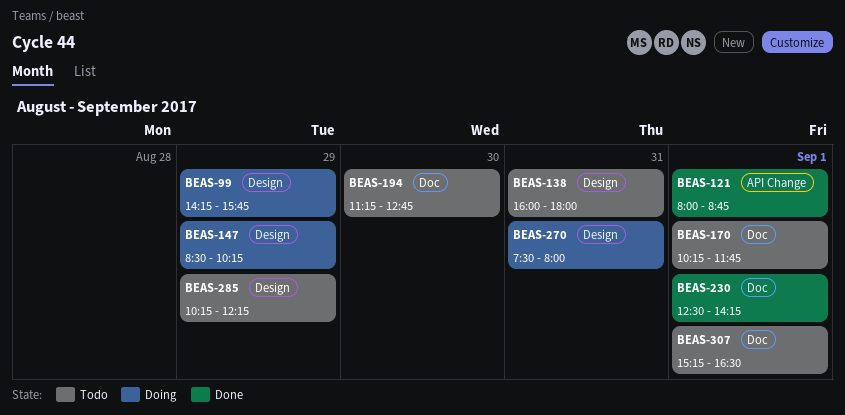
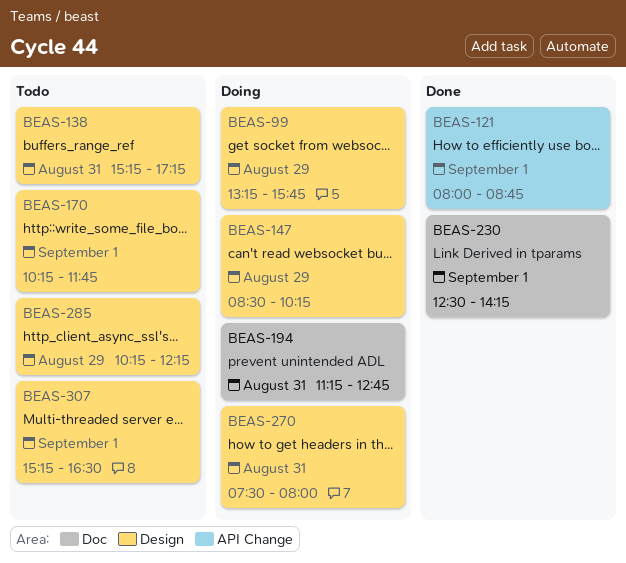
BEAS-99, begins: 14:15 -> 13:15
BEAS-138, begins: 16:00 -> 15:15
BEAS-138, ends: 18:00 -> 17:15
BEAS-170, label: Doc -> Design
BEAS-194, status: Todo -> Doing
BEAS-194, day: Aug 30 -> Aug 31
BEAS-307, label: Doc -> Design

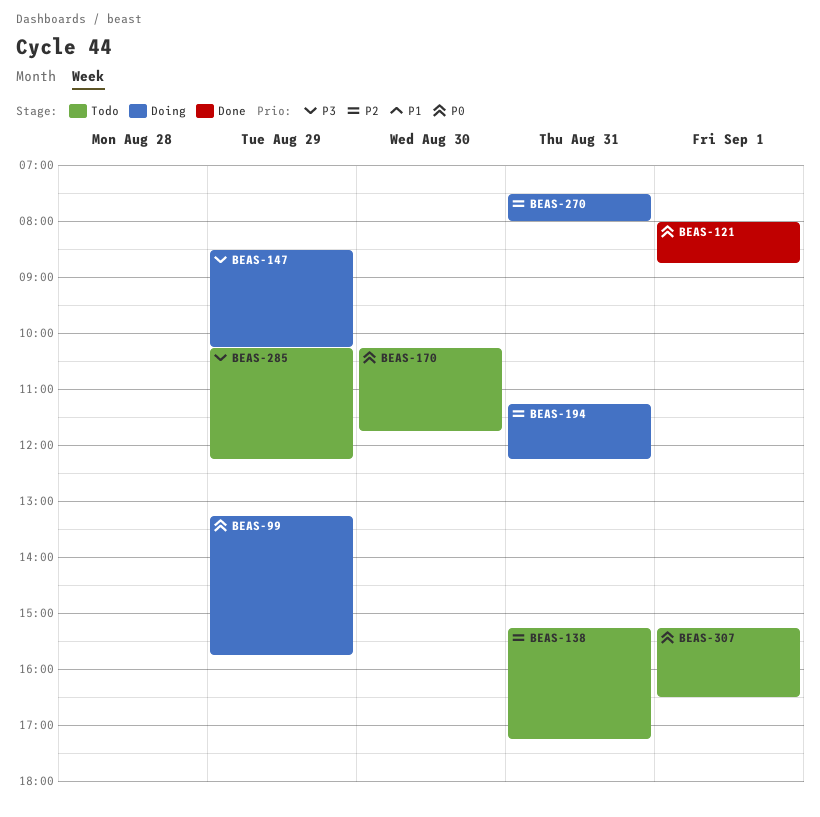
BEAS-170, day: Sep 1 -> Aug 30
BEAS-194, ends: 12:45 -> 12:15
BEAS-230: present -> none

